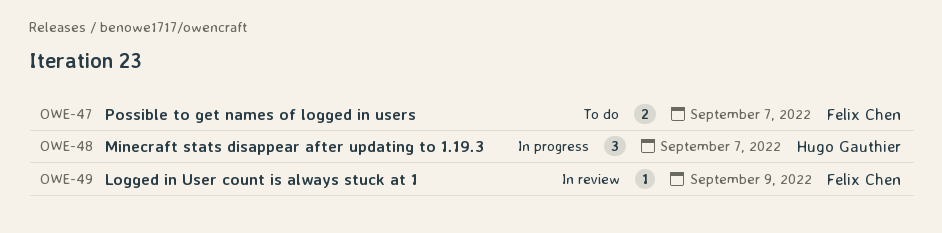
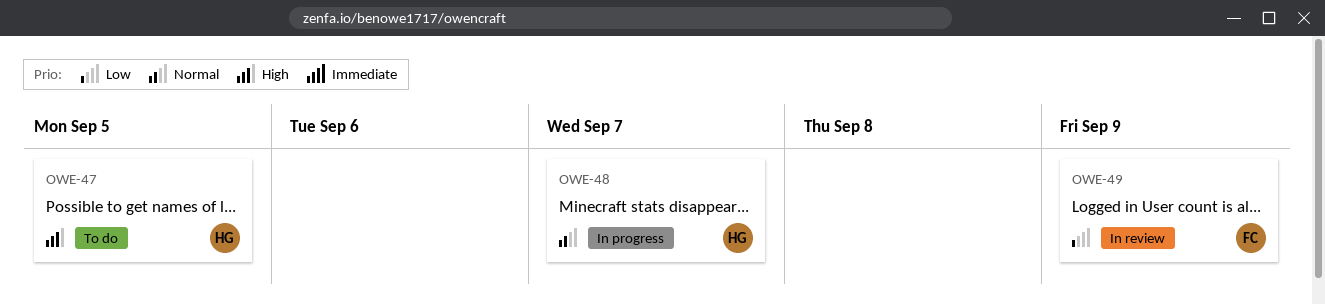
OWE-47, owner: Felix Chen -> Hugo Gauthier
OWE-47, due: Sep 7 -> Sep 5

